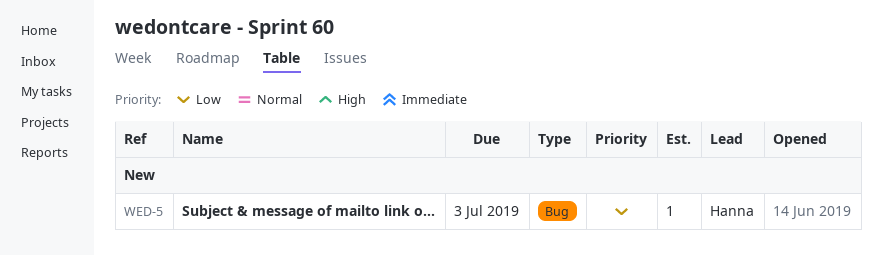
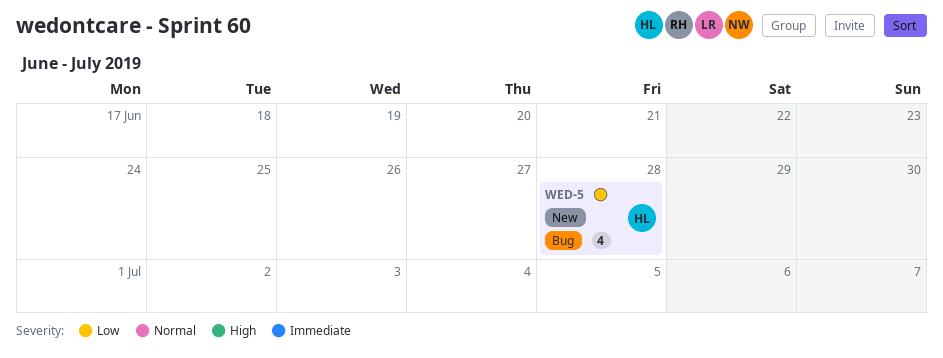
WED-5, estimate: 1 -> 4
WED-5, due: Jul 3 -> Jun 28

